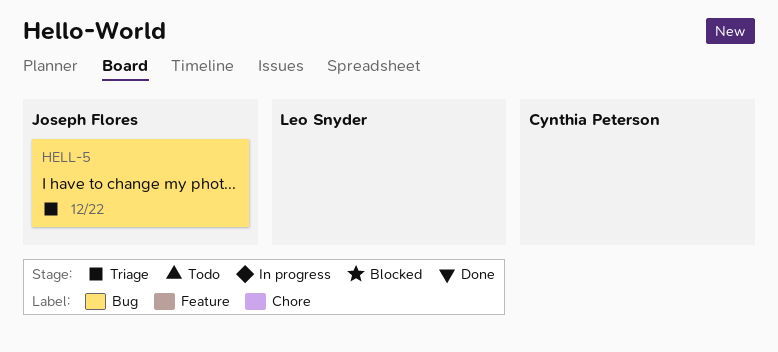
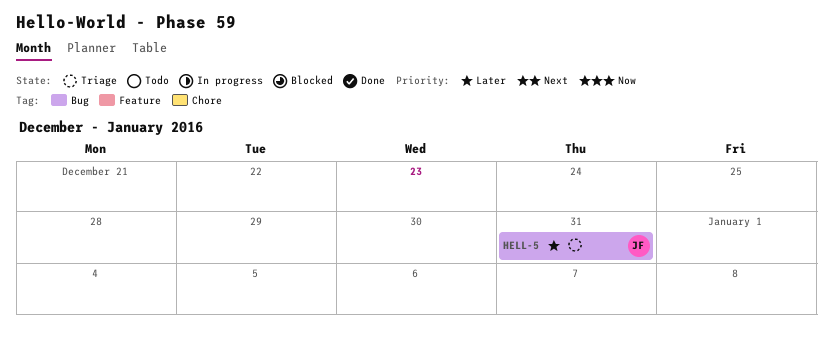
HELL-5, due: Dec 22 -> Dec 31

